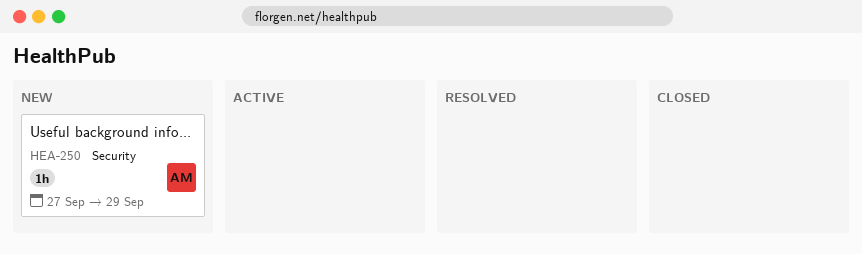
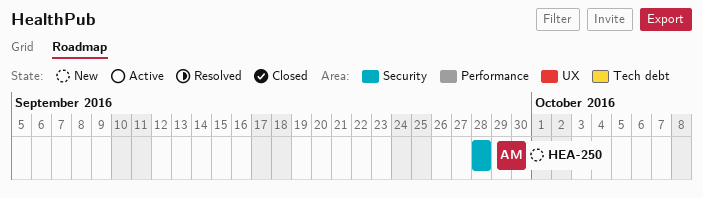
HEA-250, start: Sep 27 -> Sep 28
HEA-250, due: Sep 29 -> Sep 28

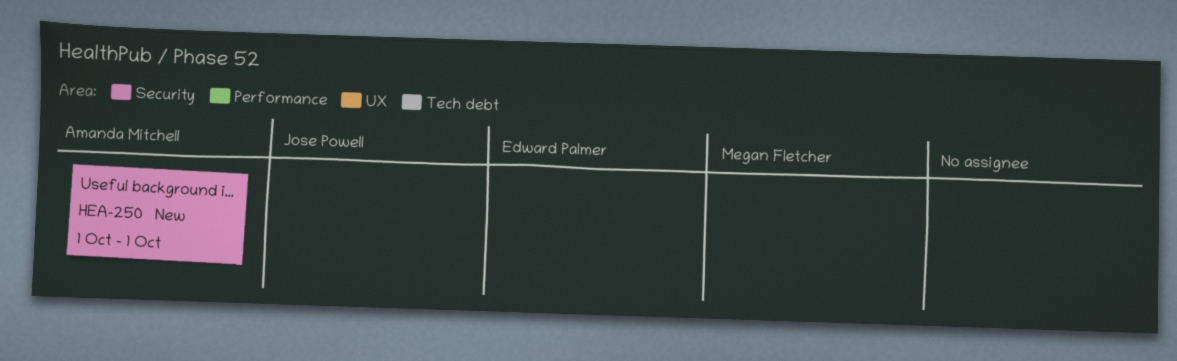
HEA-250, start: Sep 28 -> Oct 1
HEA-250, due: Sep 28 -> Oct 1

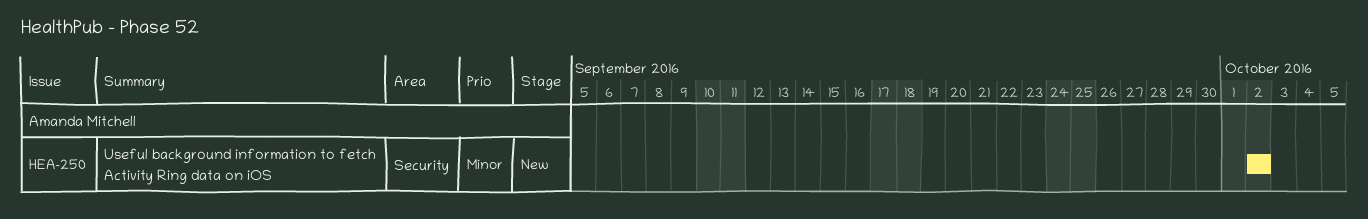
HEA-250, start: Oct 1 -> Oct 2
HEA-250, due: Oct 1 -> Oct 2

